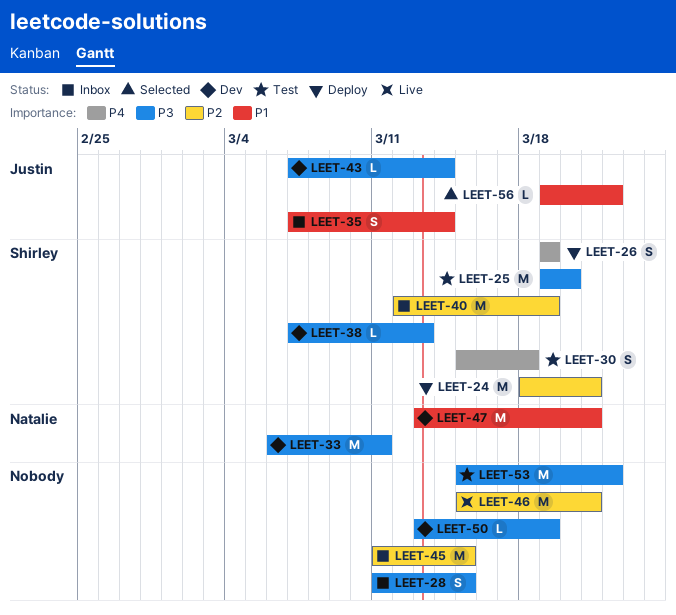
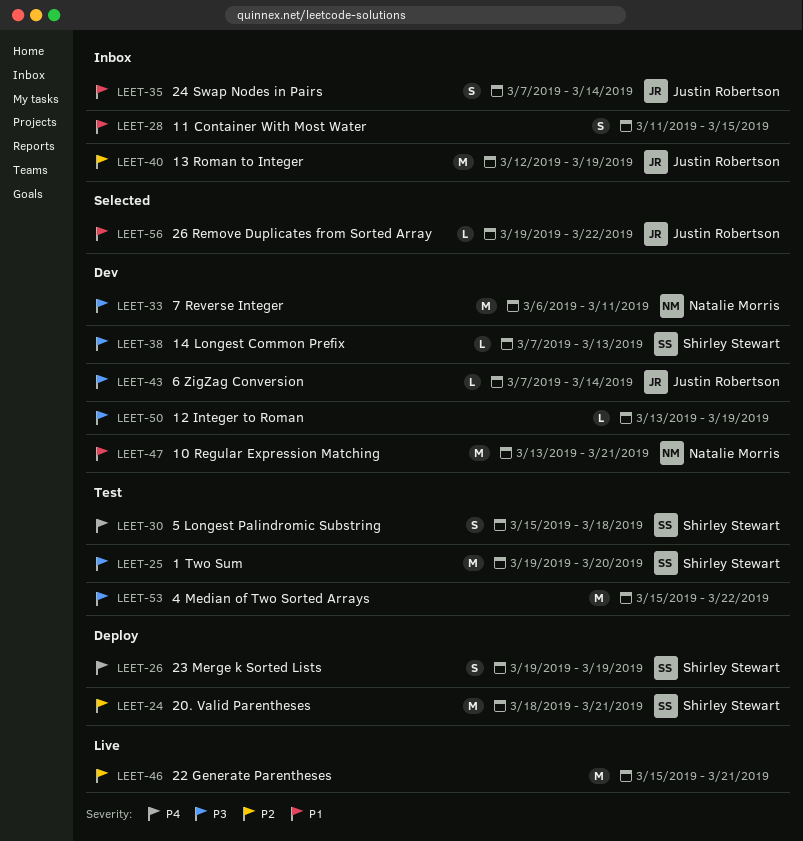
LEET-28, priority: P3 -> P1
LEET-40, owner: Shirley Stewart -> Justin Robertson
LEET-45: present -> none

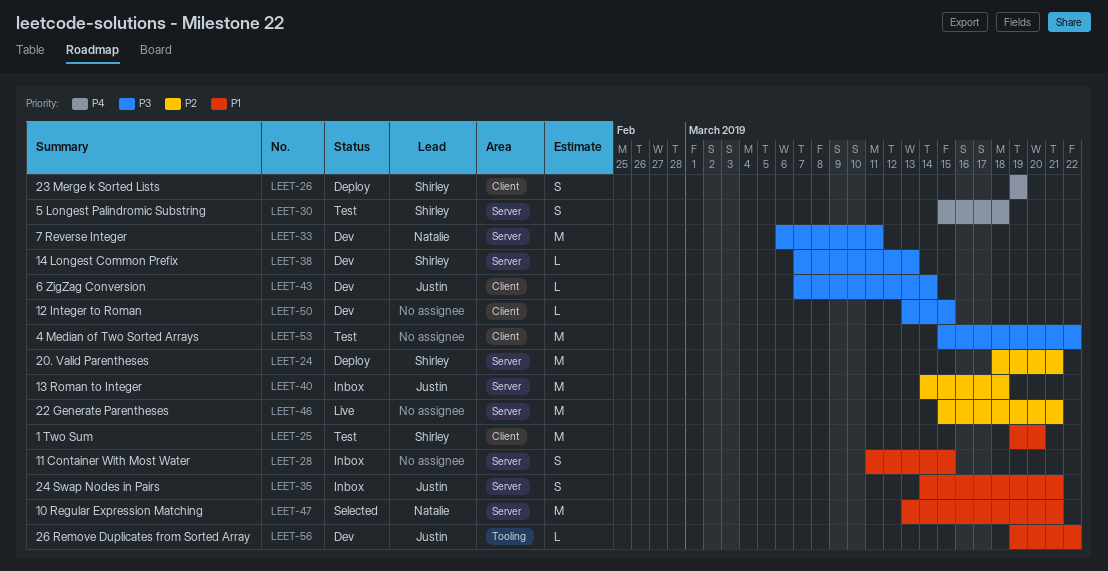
LEET-25, priority: P3 -> P1
LEET-35, start: Mar 7 -> Mar 14
LEET-35, due: Mar 14 -> Mar 21
LEET-40, start: Mar 12 -> Mar 14
LEET-40, due: Mar 19 -> Mar 18
LEET-47, status: Dev -> Selected
LEET-50, due: Mar 19 -> Mar 15
LEET-56, status: Selected -> Dev

